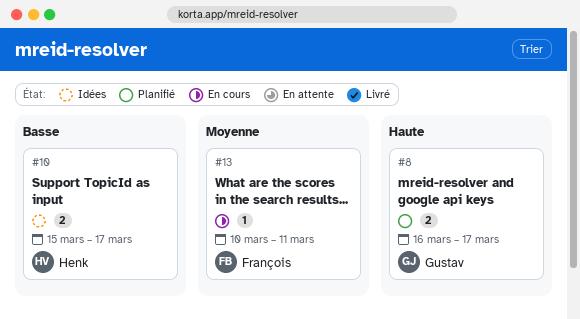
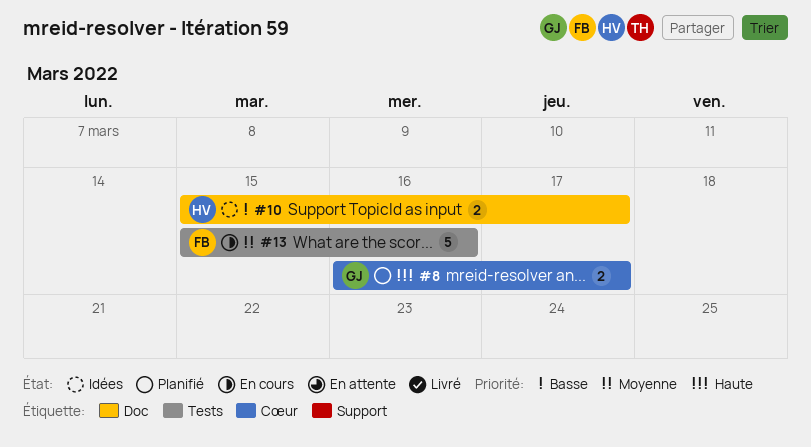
#13, estimate: 1 -> 5
#13, start: Mar 10 -> Mar 15
#13, due: Mar 11 -> Mar 16

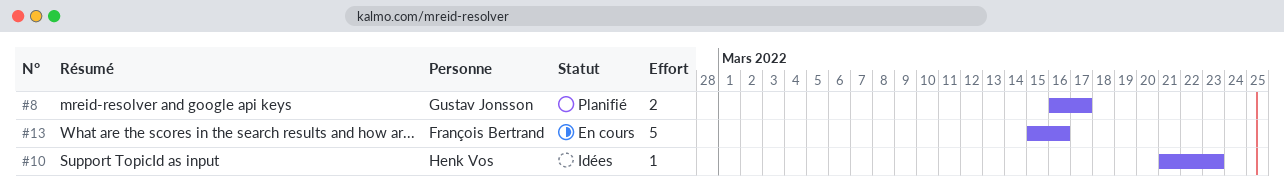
#10, estimate: 2 -> 1
#10, start: Mar 15 -> Mar 21
#10, due: Mar 17 -> Mar 23

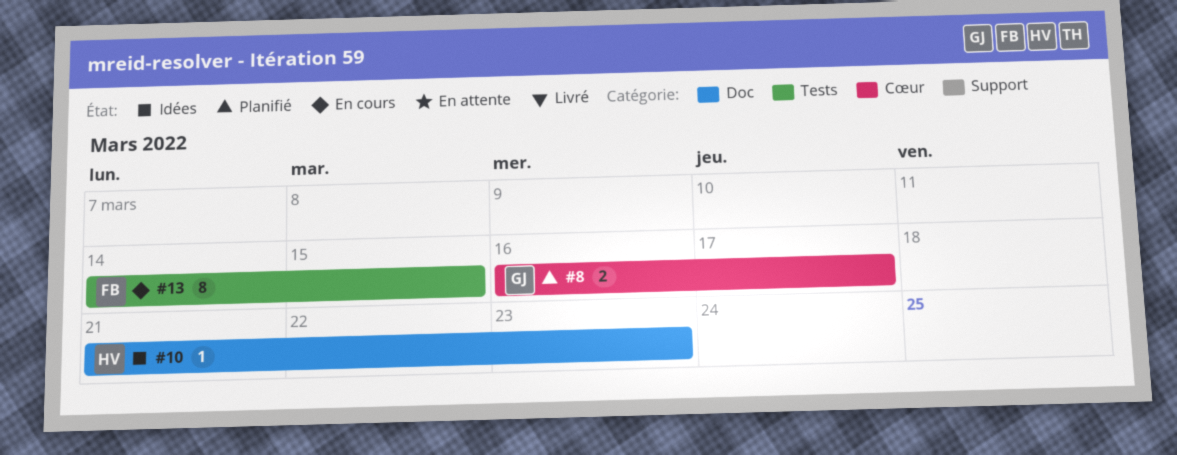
#13, estimate: 5 -> 8
#13, start: Mar 15 -> Mar 14
#13, due: Mar 16 -> Mar 15

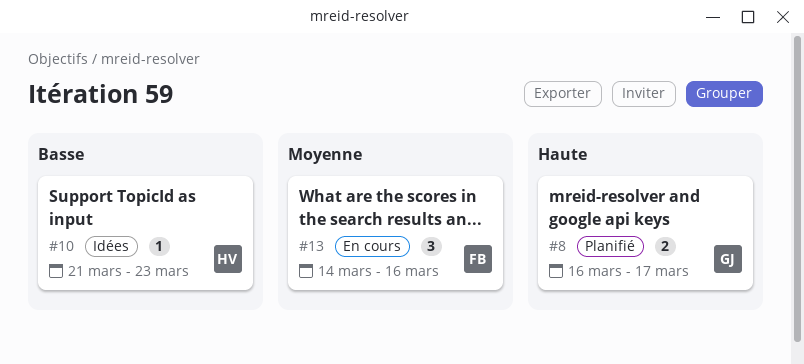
#13, estimate: 8 -> 3
#13, due: Mar 15 -> Mar 16

